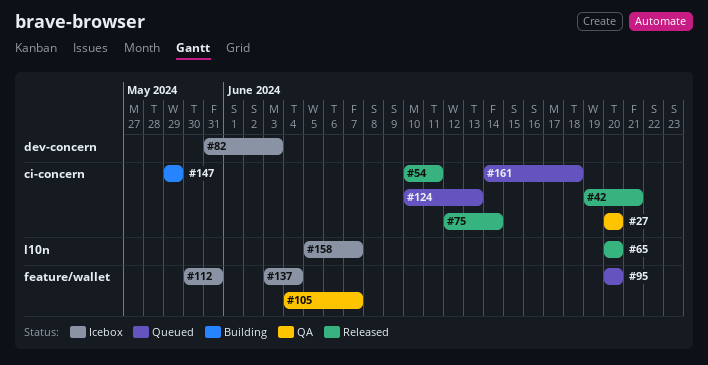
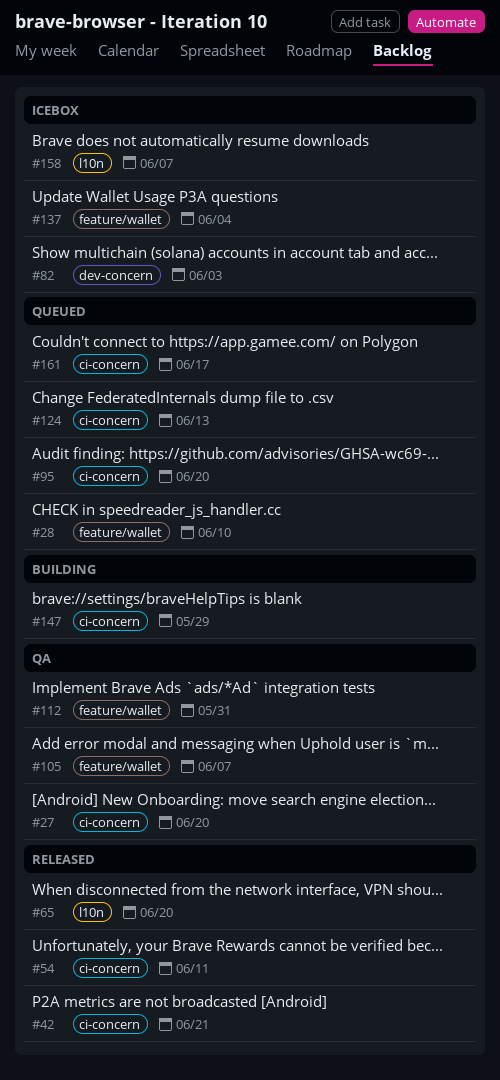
#28: none -> present
#75: present -> none
#95, label: feature/wallet -> ci-concern
#112, status: Icebox -> QA
#161, due: Jun 18 -> Jun 17

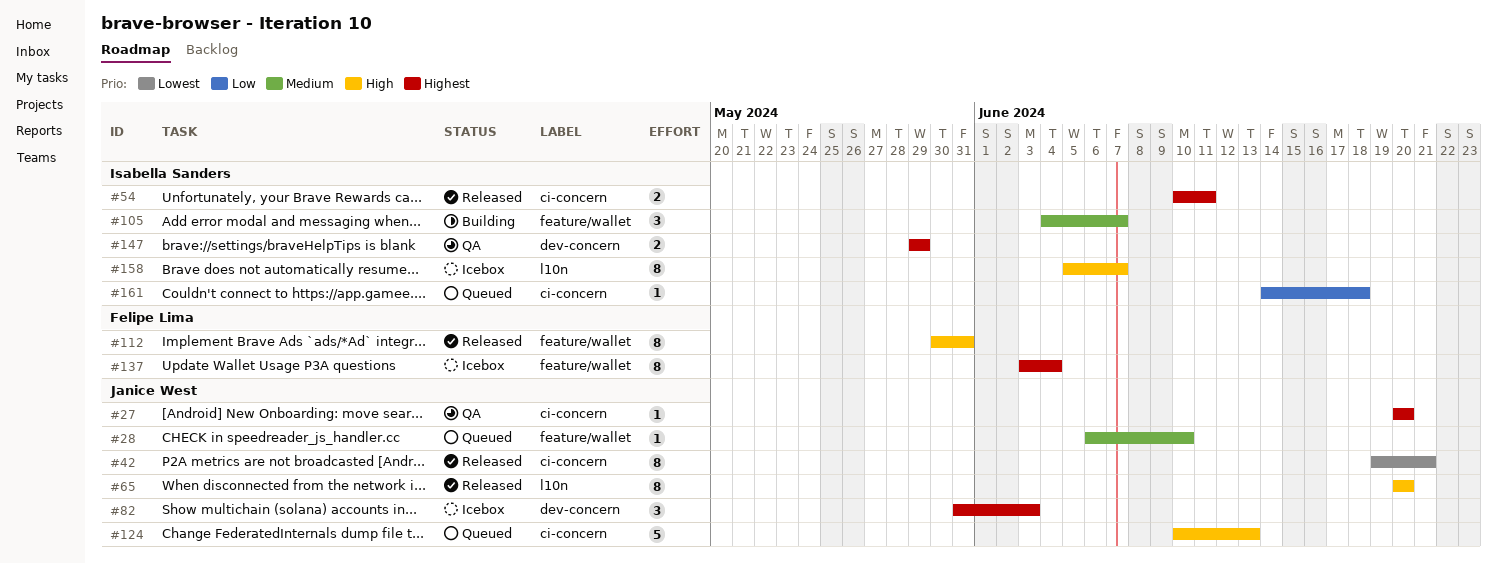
#95: present -> none
#105, status: QA -> Building
#112, status: QA -> Released
#147, status: Building -> QA
#147, label: ci-concern -> dev-concern
#161, due: Jun 17 -> Jun 18

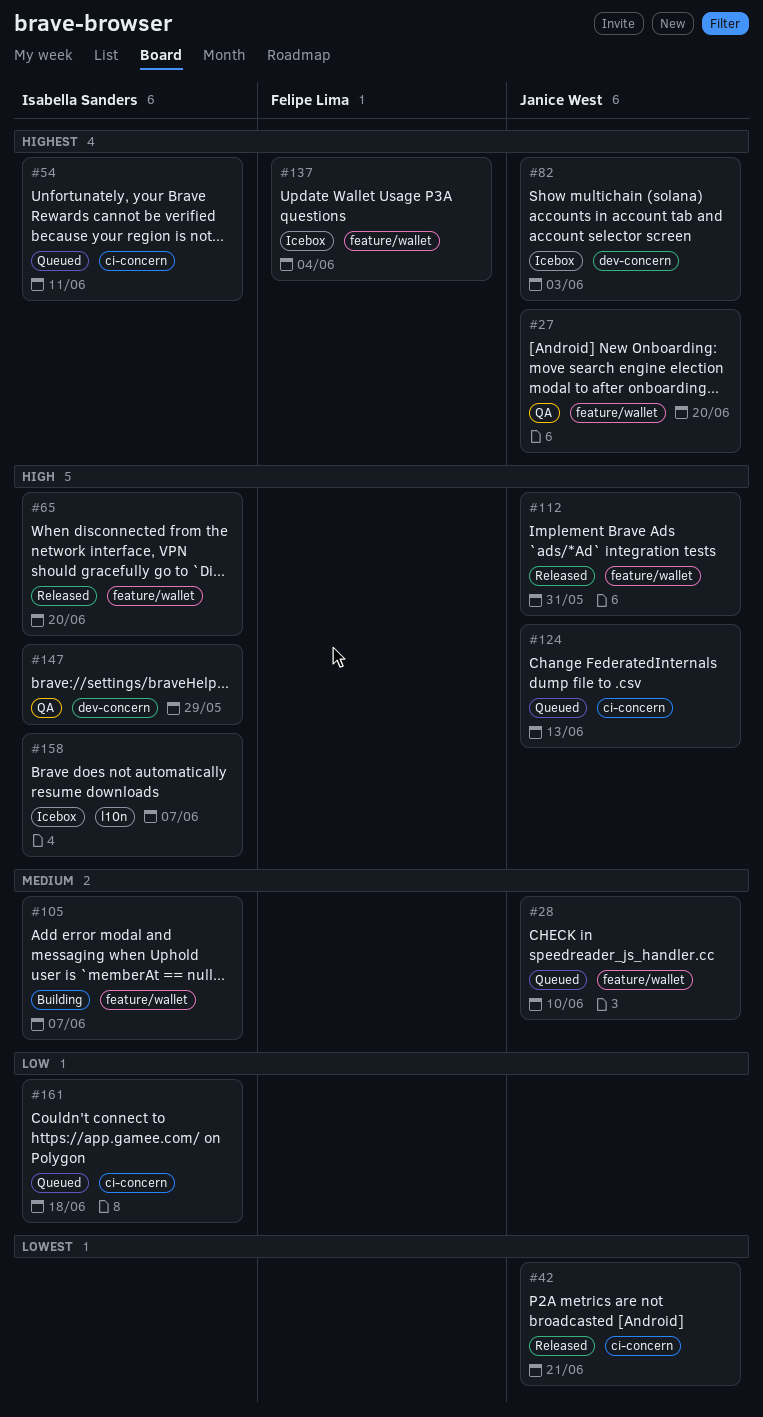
#27, label: ci-concern -> feature/wallet
#54, status: Released -> Queued
#65, owner: Janice West -> Isabella Sanders
#65, label: l10n -> feature/wallet
#112, owner: Felipe Lima -> Janice West
#147, priority: Highest -> High

